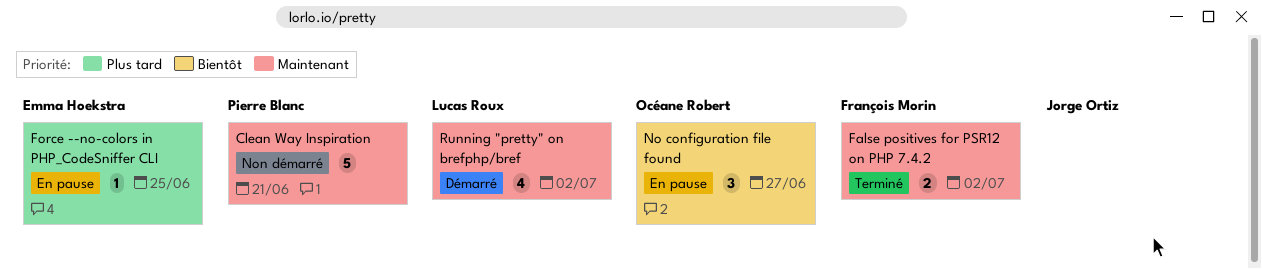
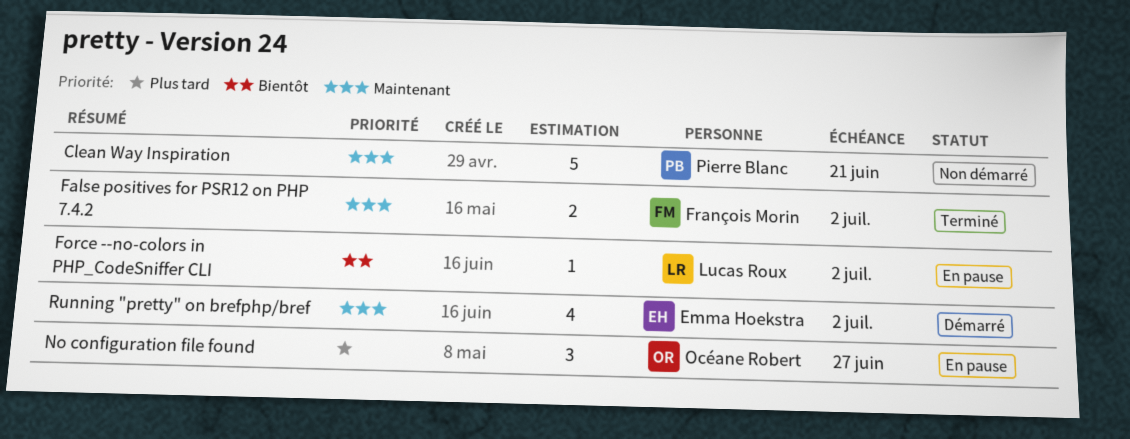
Force --no-colors in PHP_CodeSniffer CLI, owner: Emma Hoekstra -> Lucas Roux
Force --no-colors in PHP_CodeSniffer CLI, priority: Plus tard -> Bientôt
Force --no-colors in PHP_CodeSniffer CLI, due: Jun 25 -> Jul 2
No configuration file found, priority: Bientôt -> Plus tard
Running "pretty" on brefphp/bref, owner: Lucas Roux -> Emma Hoekstra

